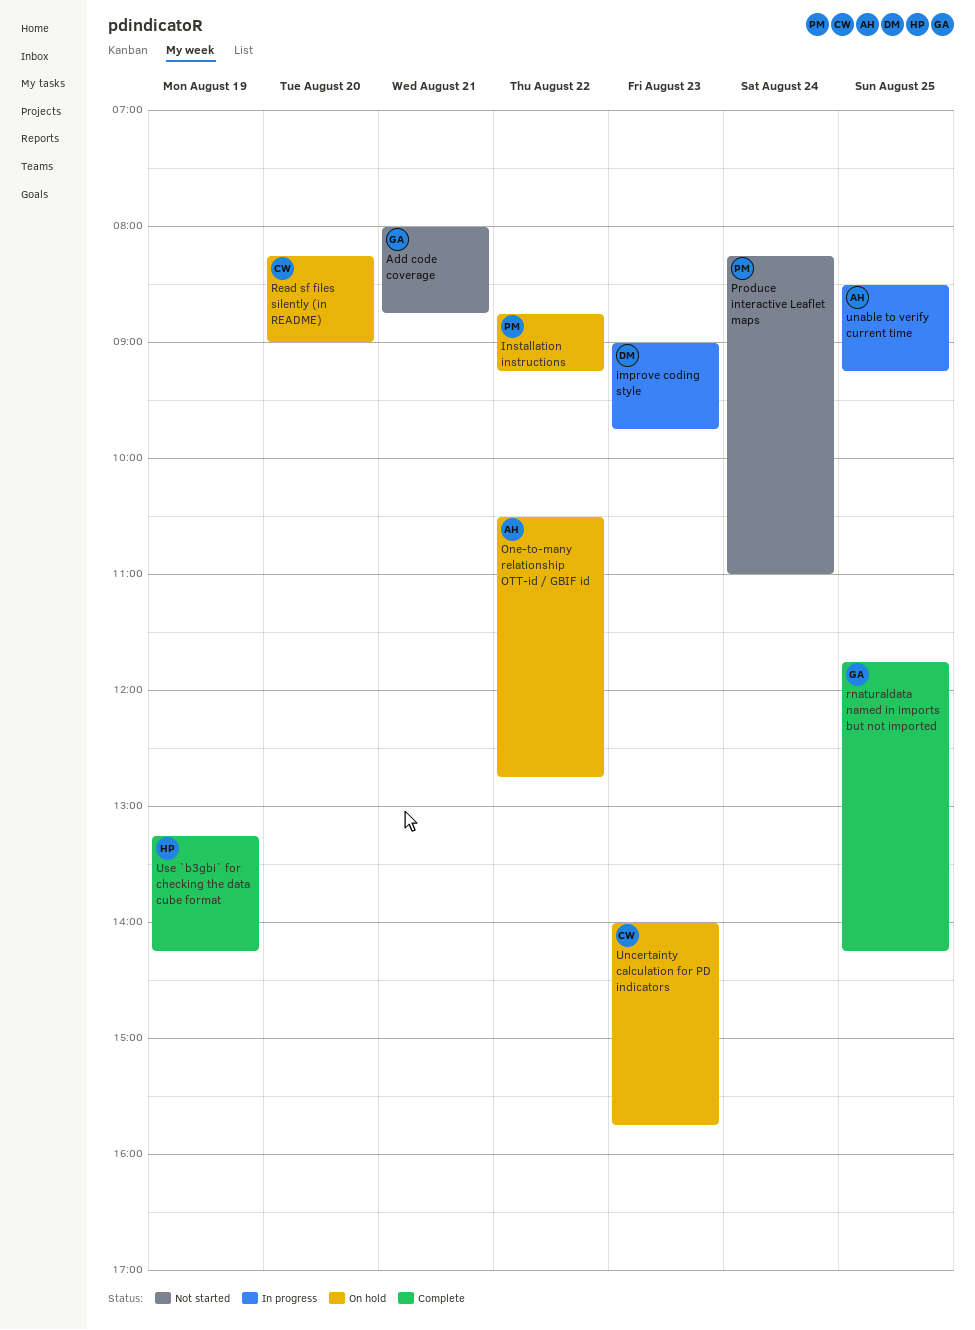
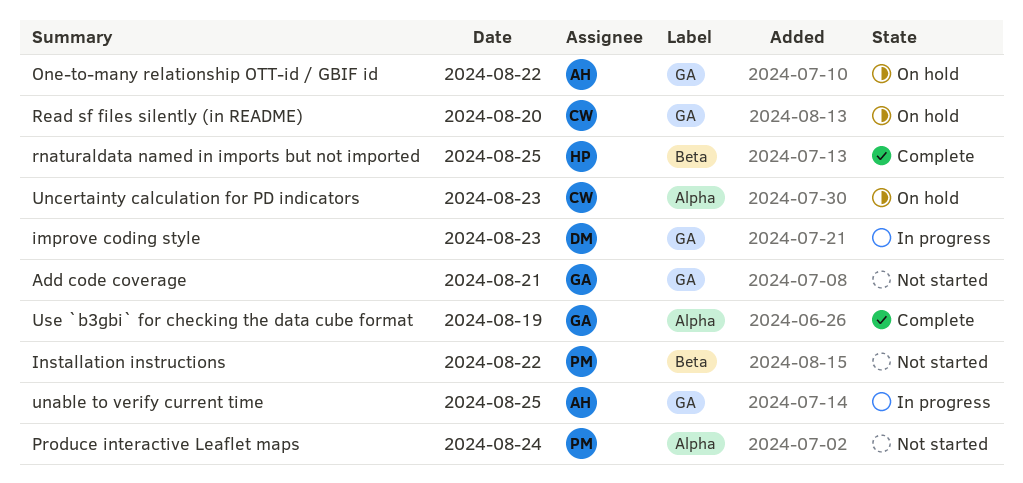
Installation instructions, status: On hold -> Not started
rnaturaldata named in imports but not imported, owner: GA -> HP
Use `b3gbi` for checking the data cube format, owner: HP -> GA

